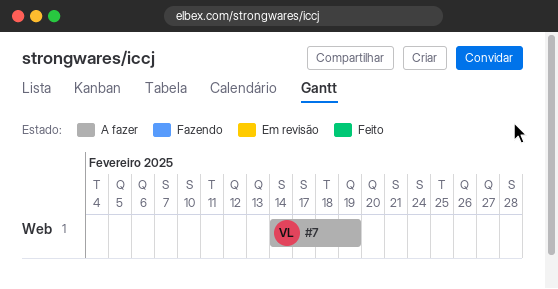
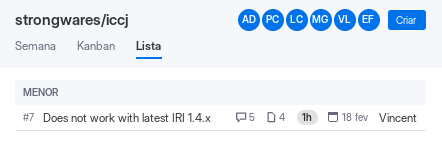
#7, due: Feb 19 -> Feb 18

